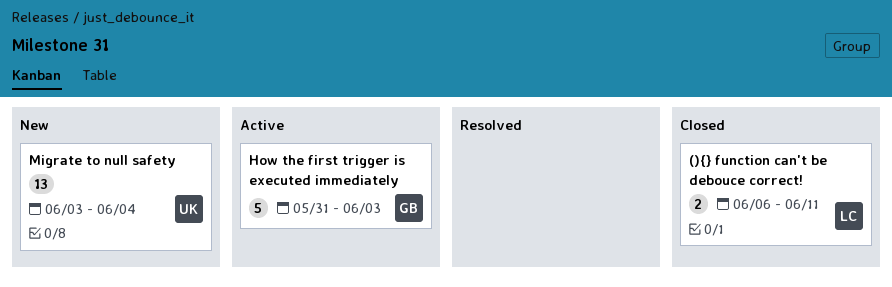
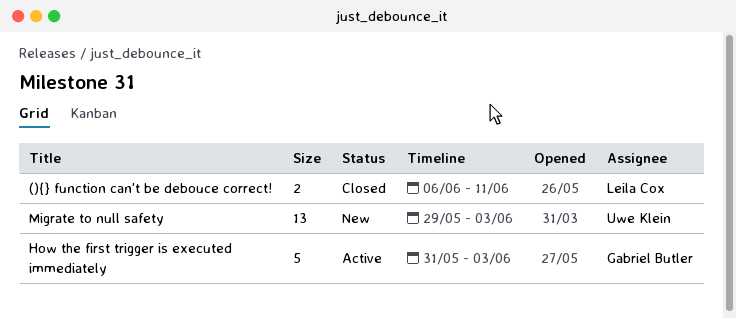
Migrate to null safety, start: Jun 3 -> May 29
Migrate to null safety, due: Jun 4 -> Jun 3

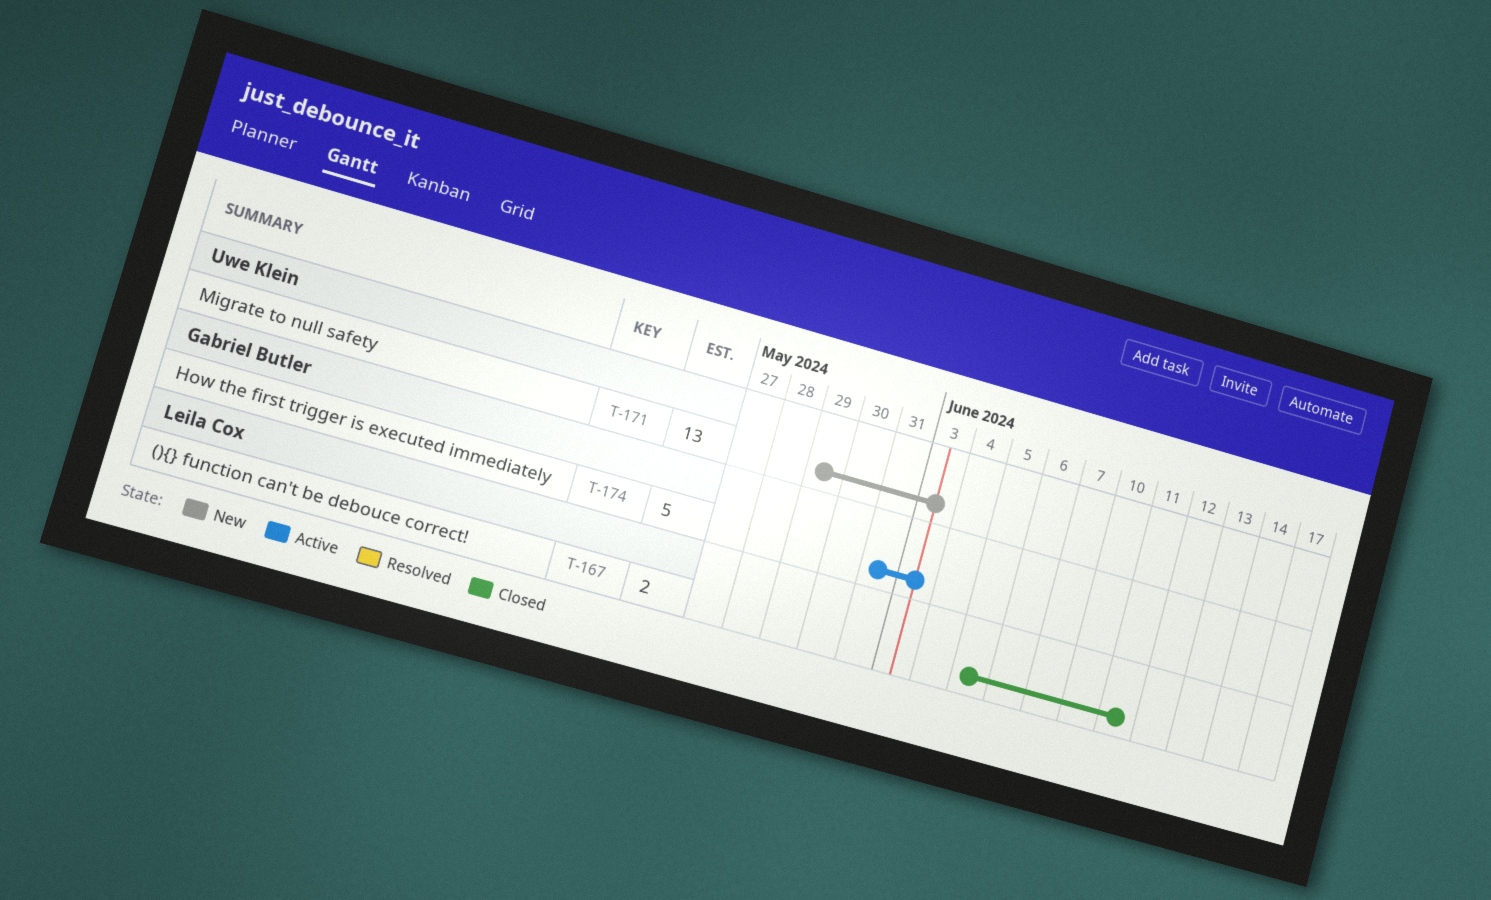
(){} function can't be debouce correct!, start: Jun 6 -> Jun 5

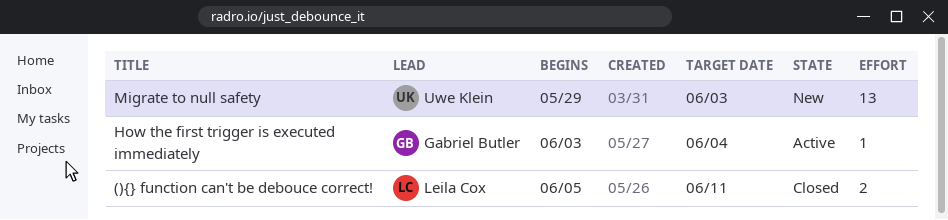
How the first trigger is executed immediately, estimate: 5 -> 1
How the first trigger is executed immediately, start: May 31 -> Jun 3
How the first trigger is executed immediately, due: Jun 3 -> Jun 4

